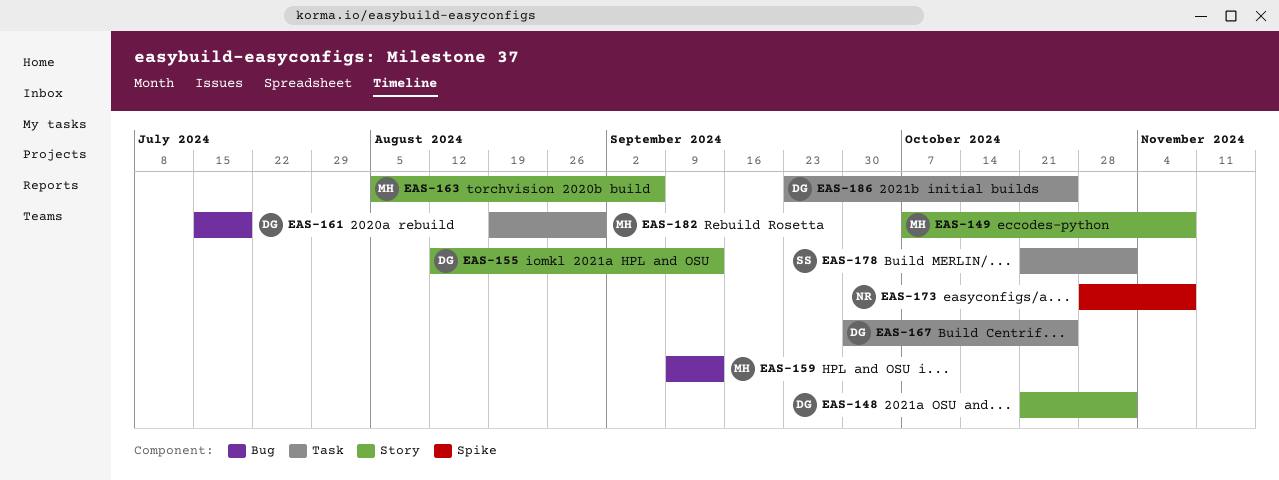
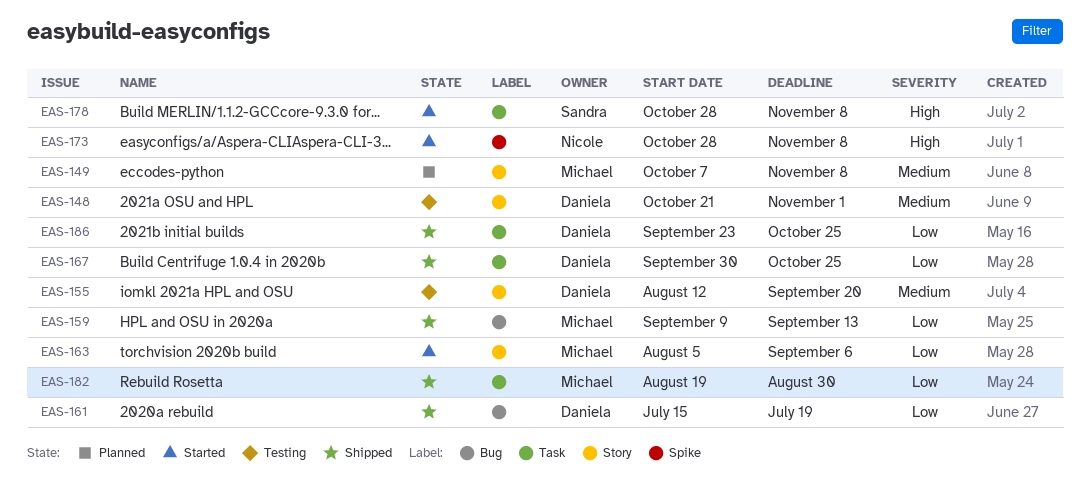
EAS-155, due: Sep 13 -> Sep 20
EAS-178, start: Oct 21 -> Oct 28
EAS-178, due: Nov 1 -> Nov 8

